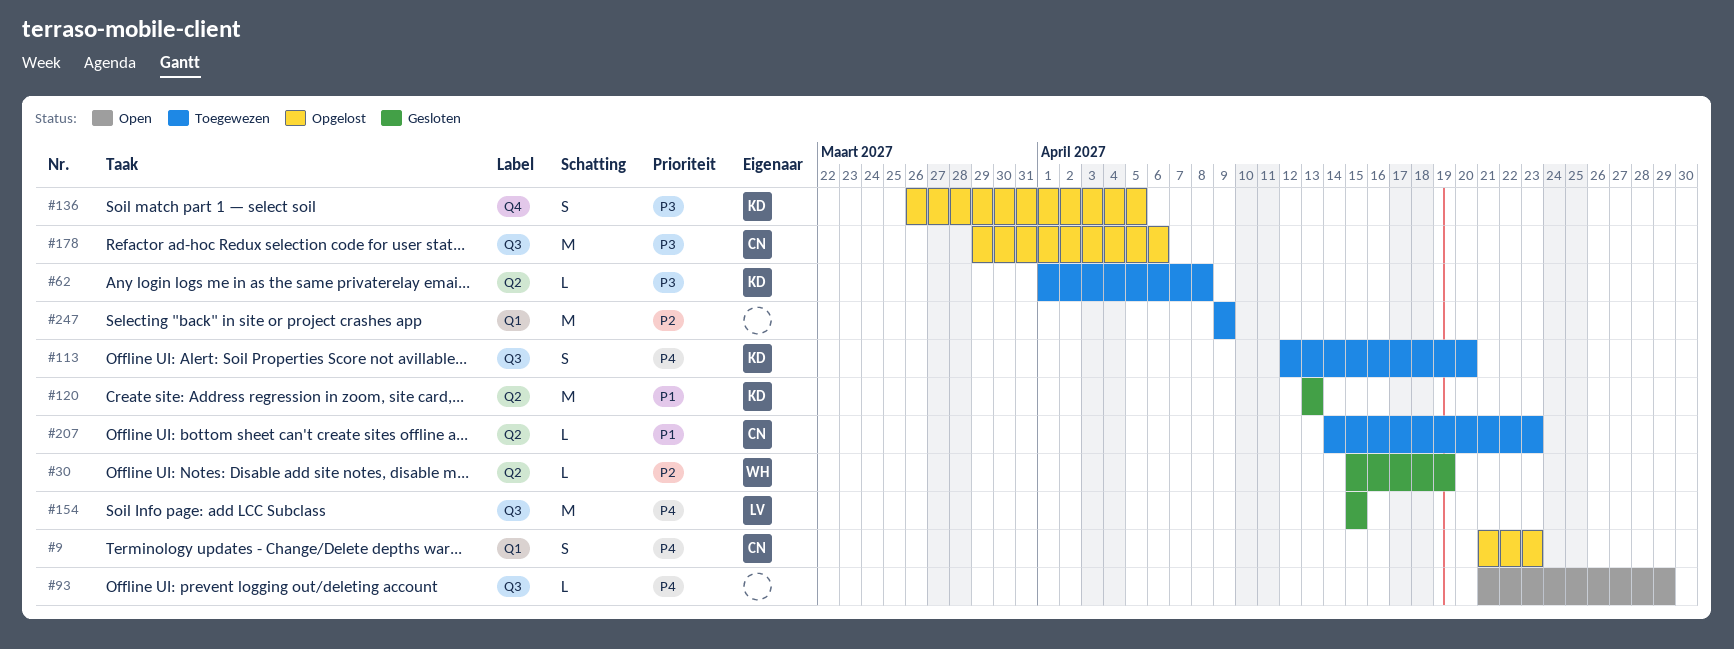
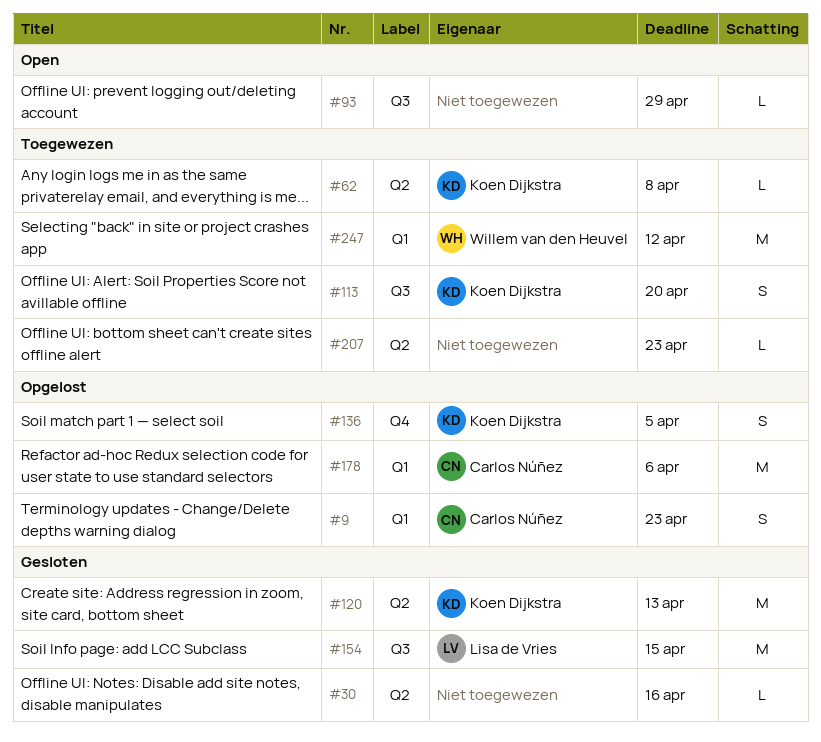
#30, owner: Willem van den Heuvel -> none
#30, due: Apr 19 -> Apr 16
#178, label: Q3 -> Q1
#207, owner: Carlos Núñez -> none
#247, owner: none -> Willem van den Heuvel
#247, due: Apr 9 -> Apr 12

